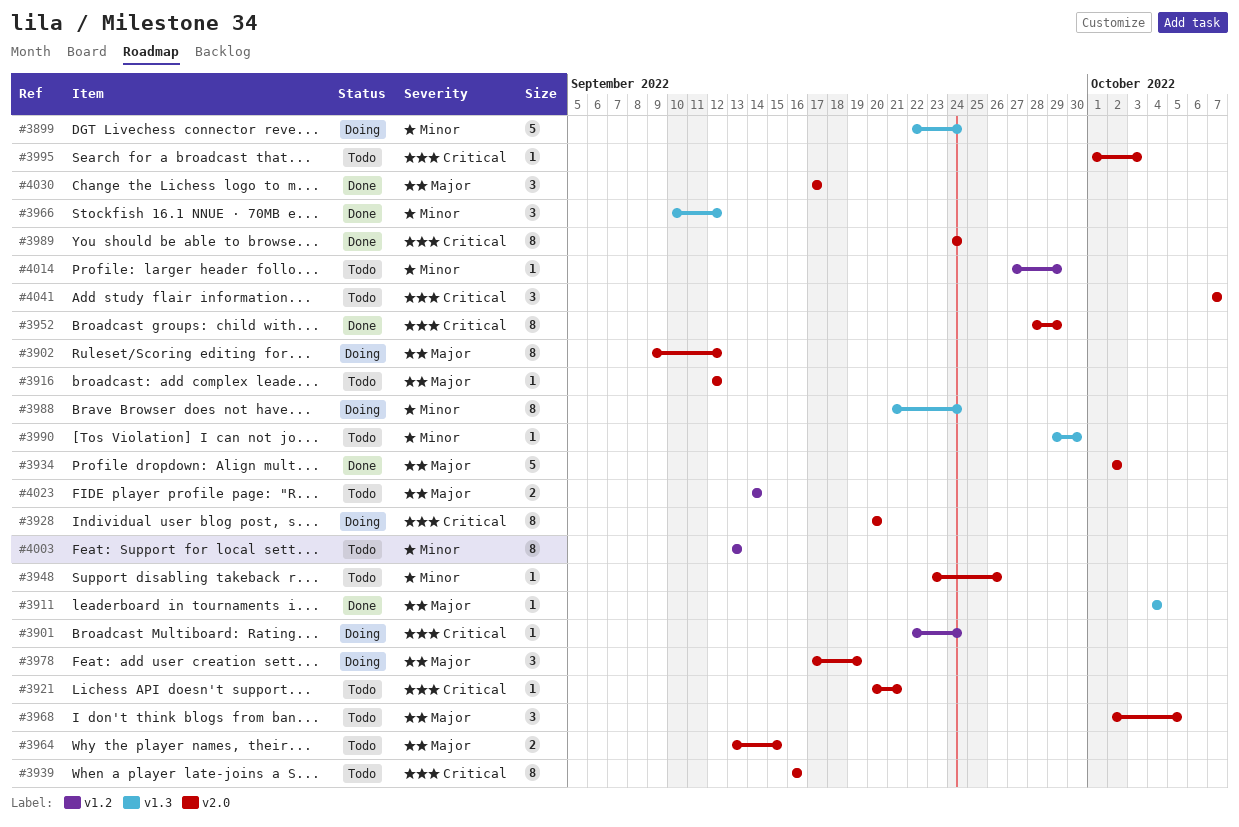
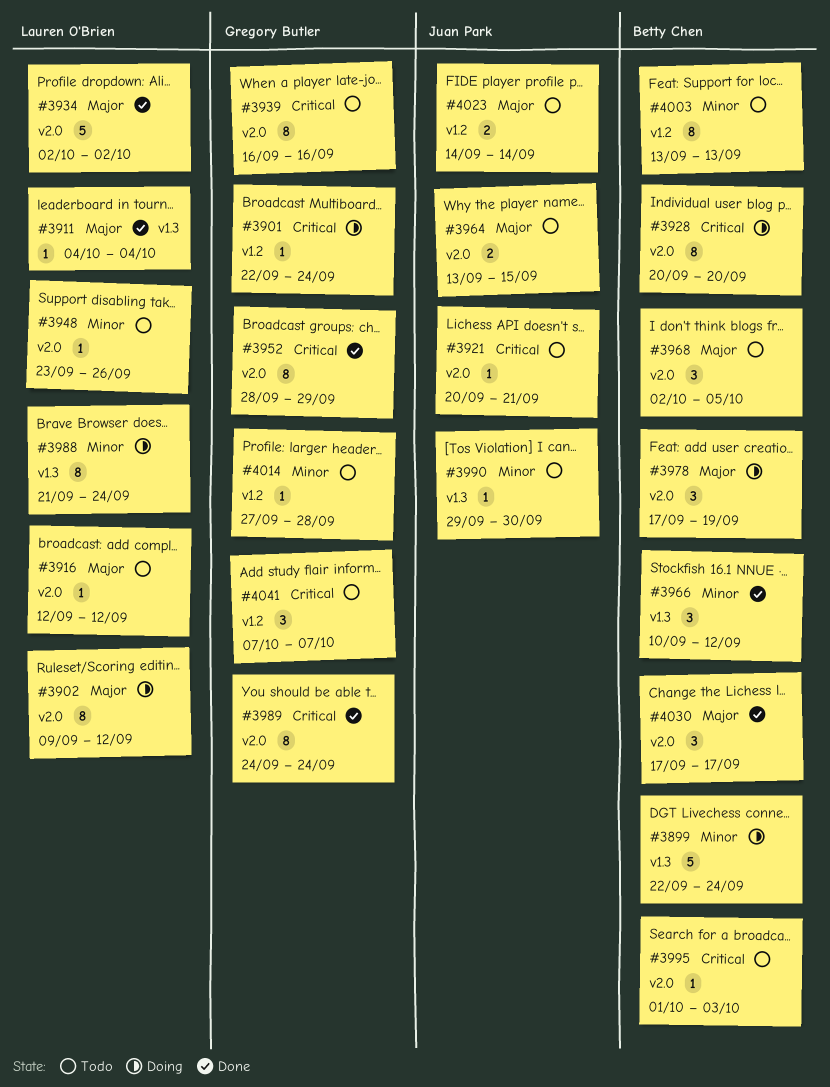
#4014, due: Sep 29 -> Sep 28
#4041, label: v2.0 -> v1.2

